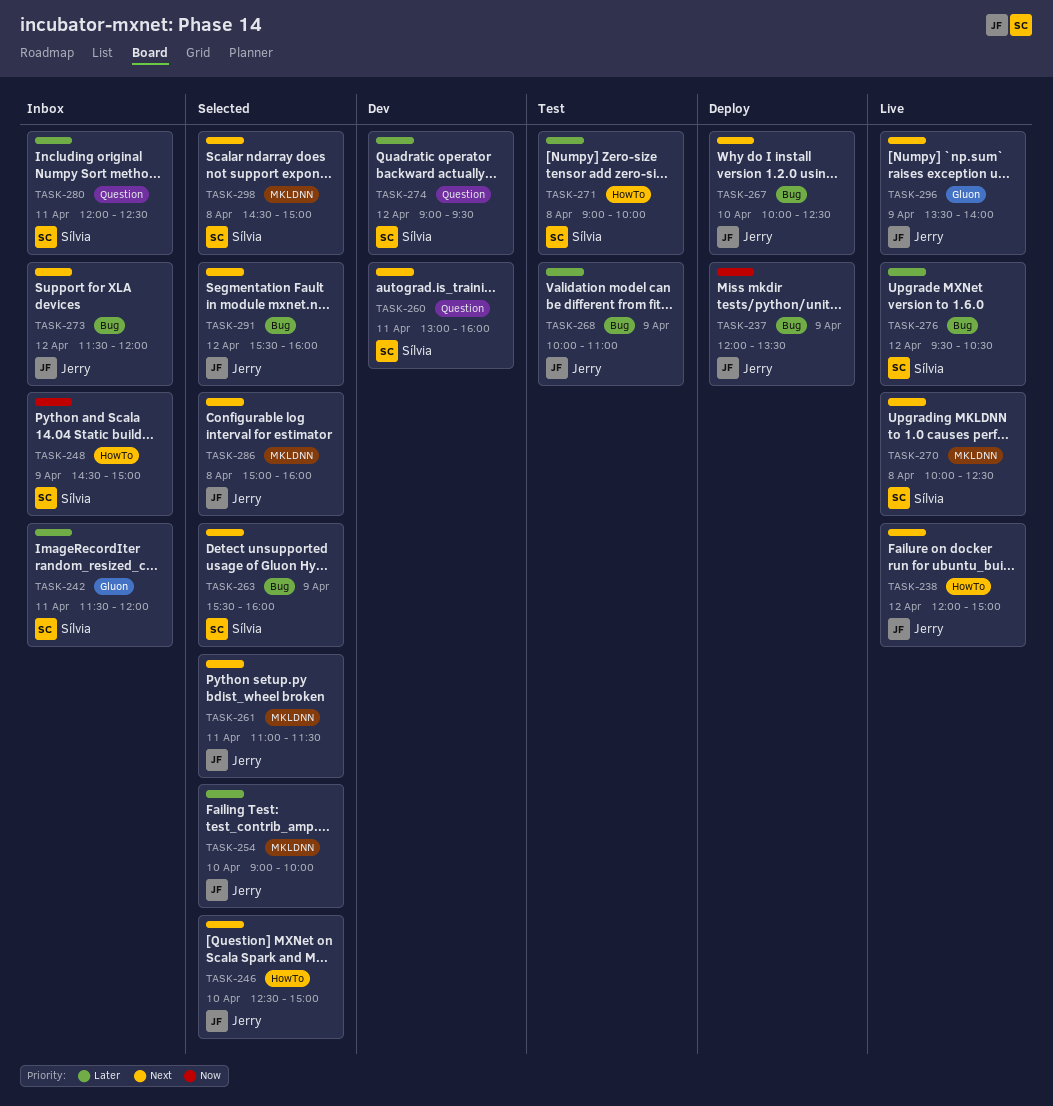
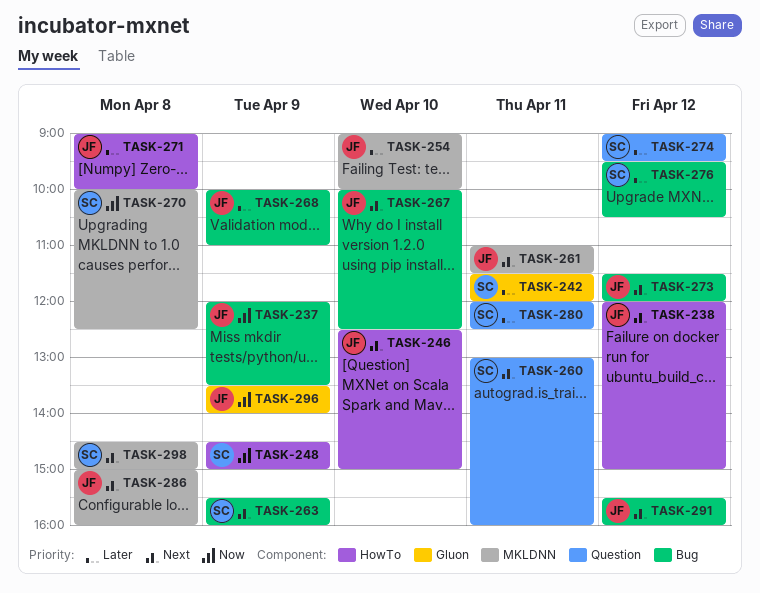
TASK-270, priority: Next -> Now
TASK-271, owner: Sílvia -> Jerry
TASK-296, priority: Next -> Now

